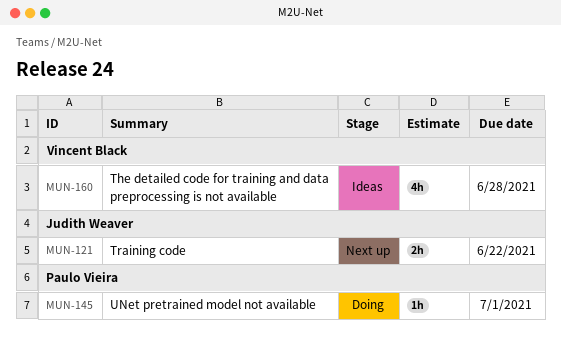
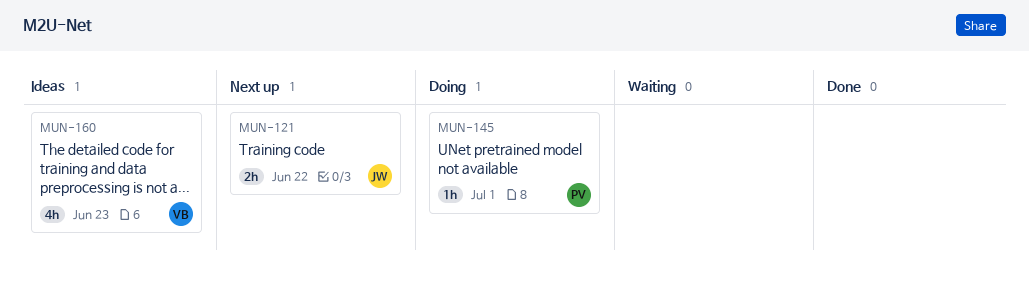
MUN-160, due: Jun 28 -> Jun 23

